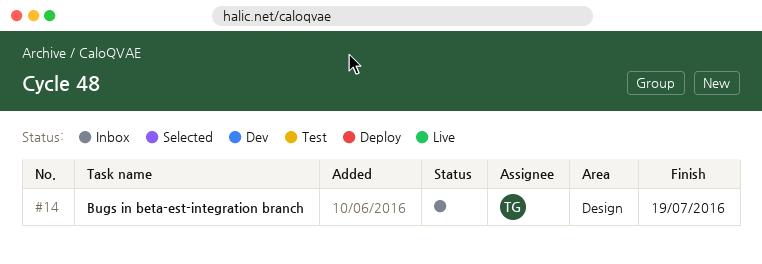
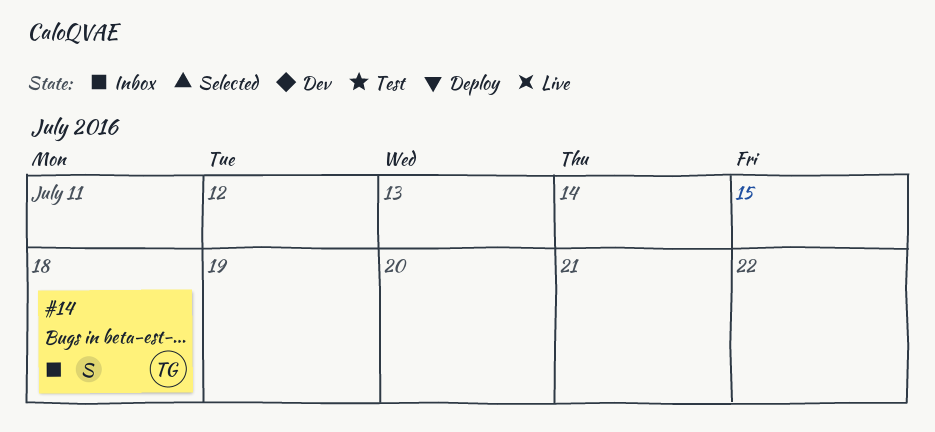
#14, due: Jul 19 -> Jul 18

